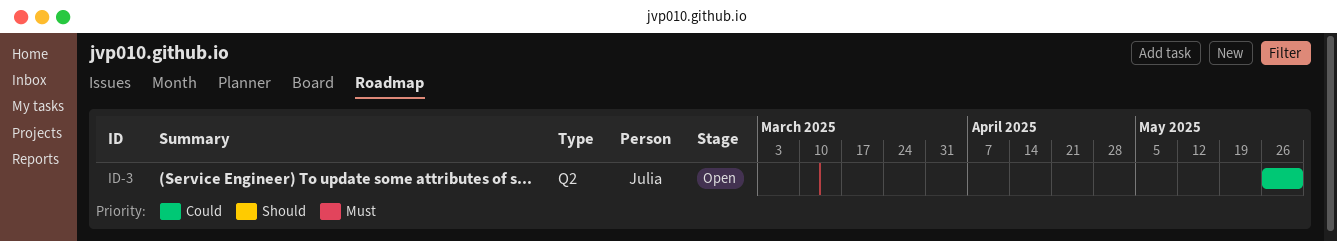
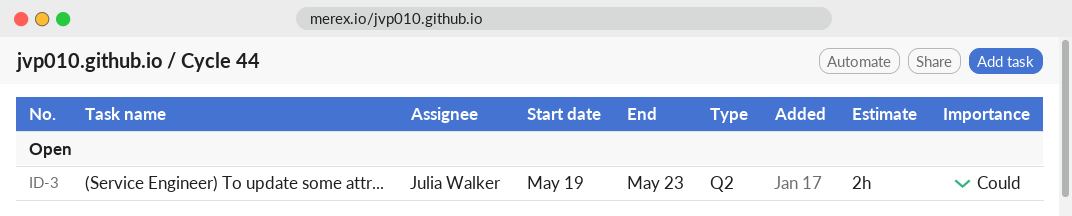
ID-3, start: May 26 -> May 19
ID-3, due: May 30 -> May 23

